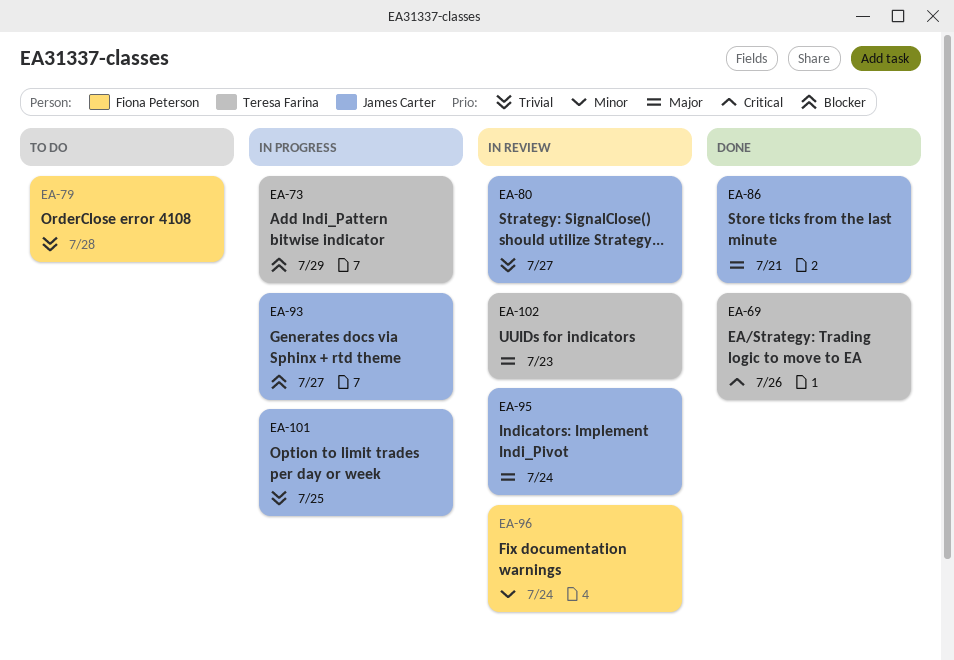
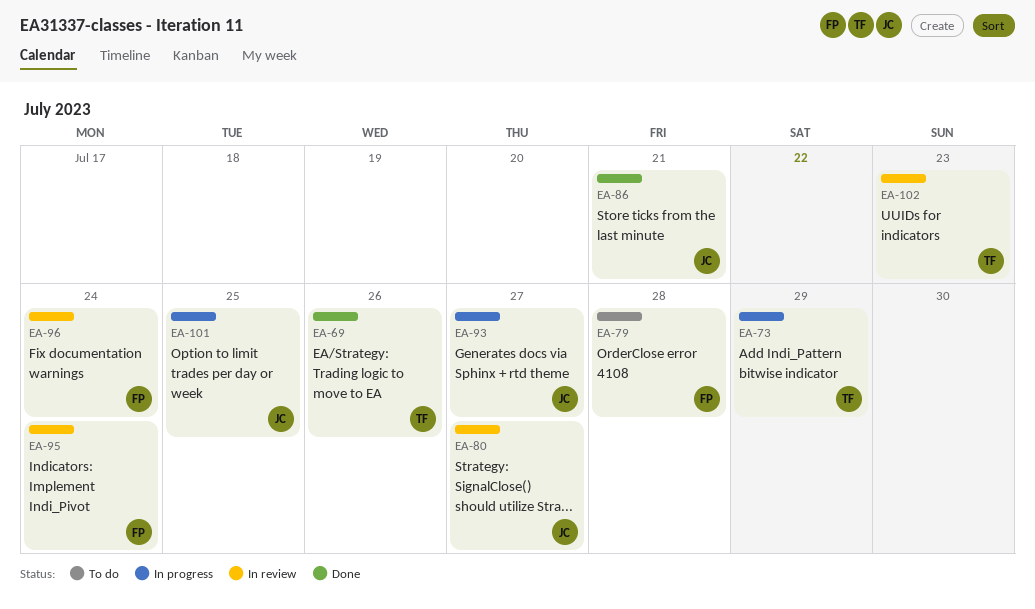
EA-95, owner: James Carter -> Fiona Peterson

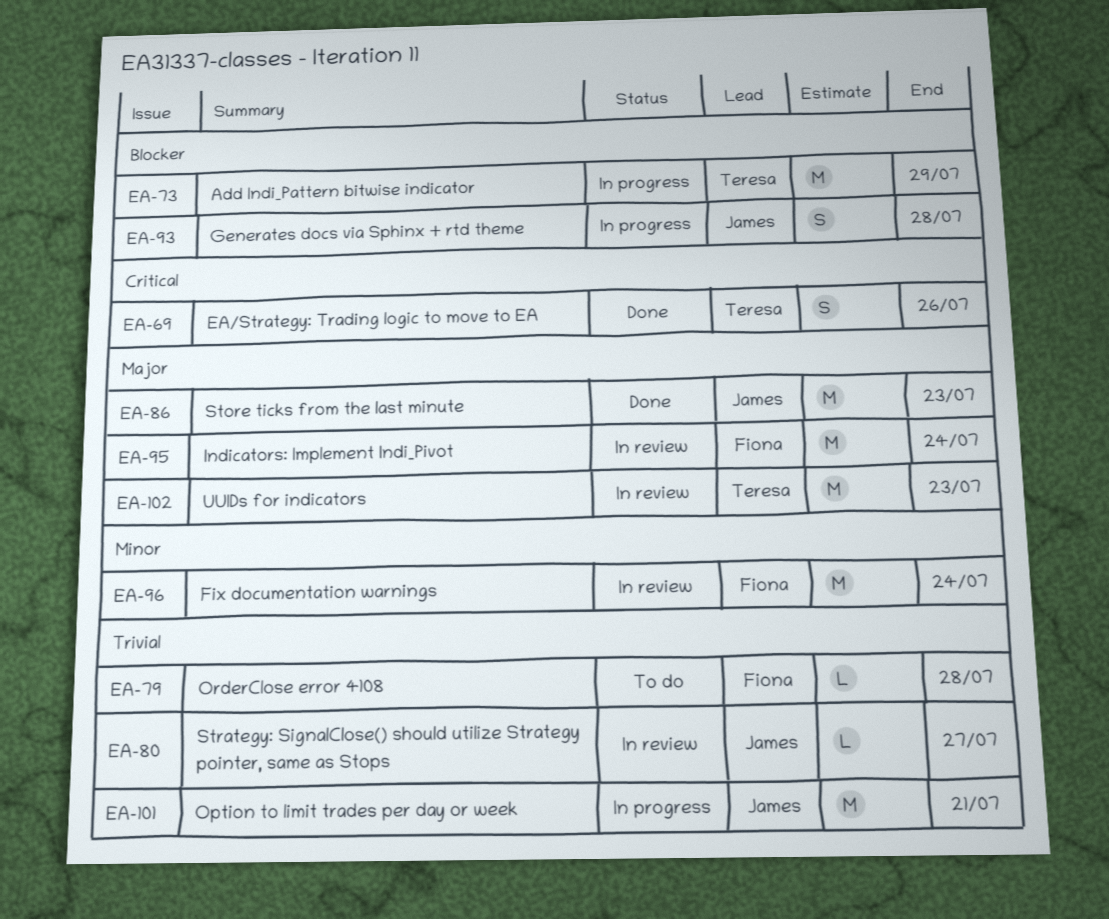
EA-86, due: Jul 21 -> Jul 23
EA-93, due: Jul 27 -> Jul 28
EA-101, due: Jul 25 -> Jul 21

